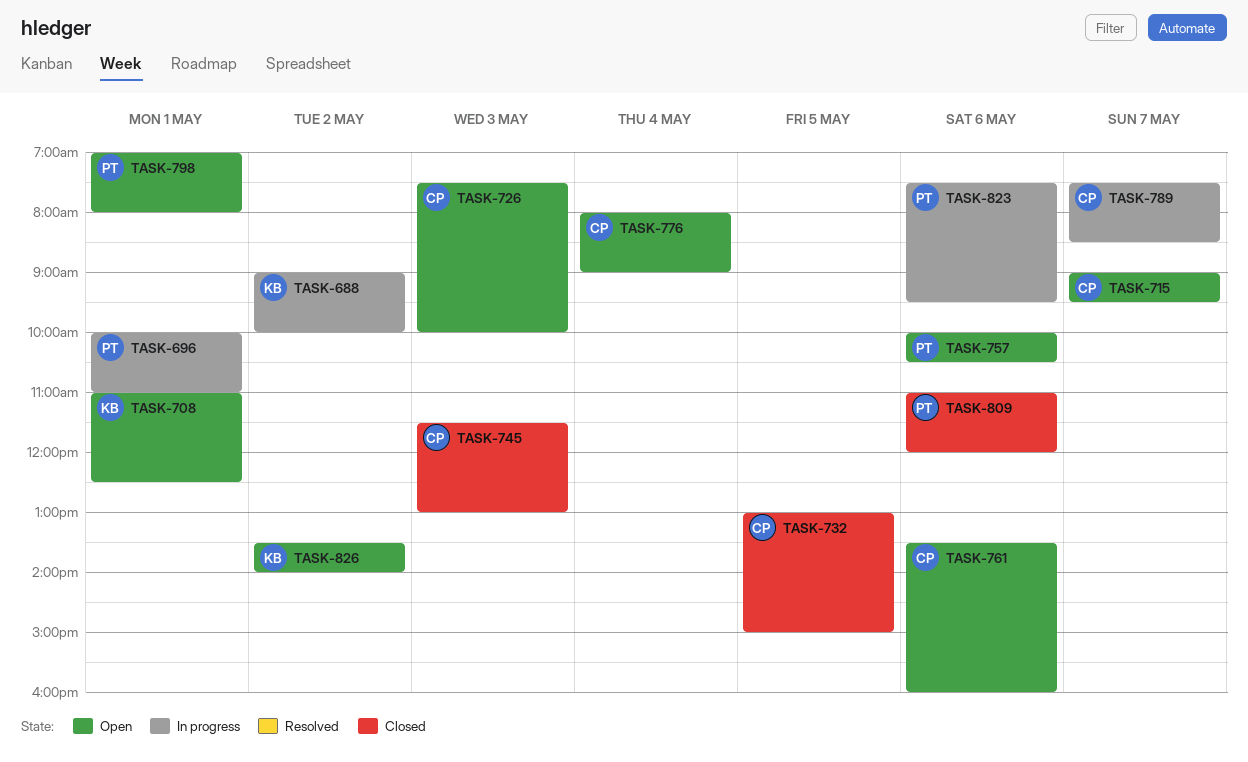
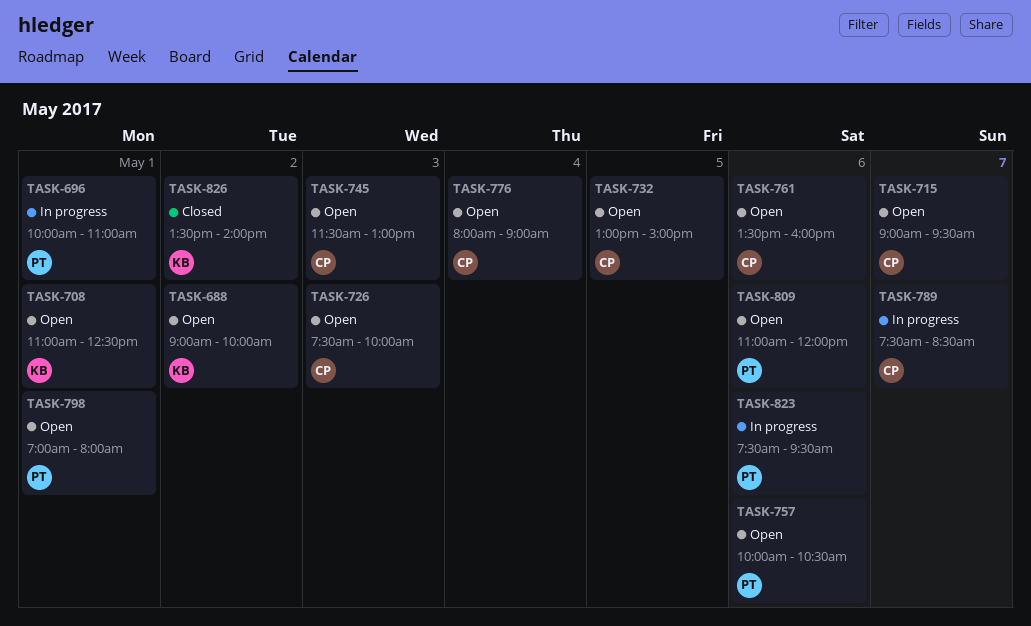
TASK-688, status: In progress -> Open
TASK-732, status: Closed -> Open
TASK-745, status: Closed -> Open
TASK-809, status: Closed -> Open
TASK-826, status: Open -> Closed

